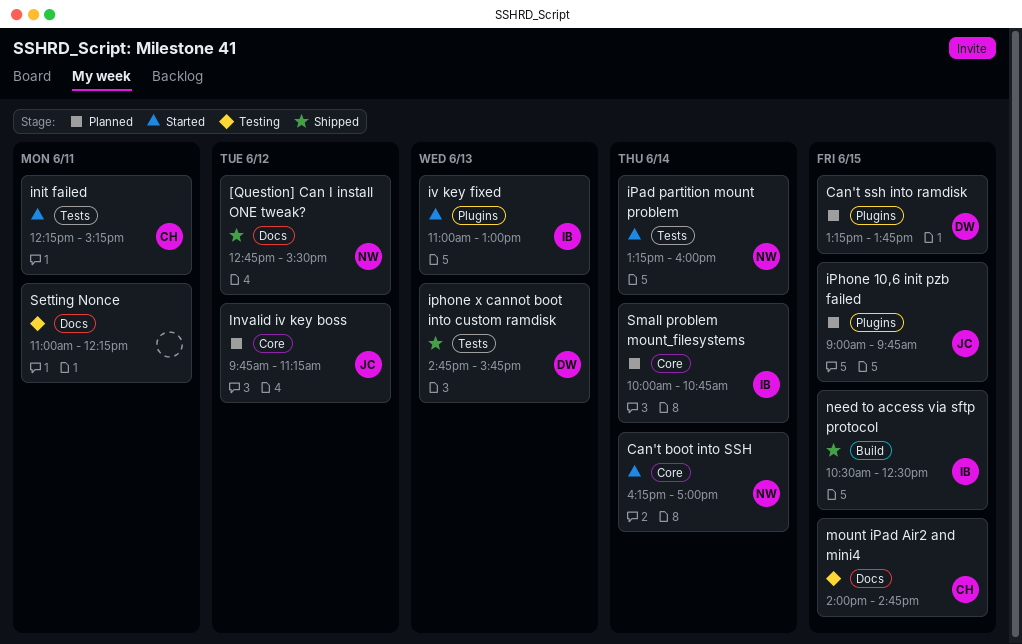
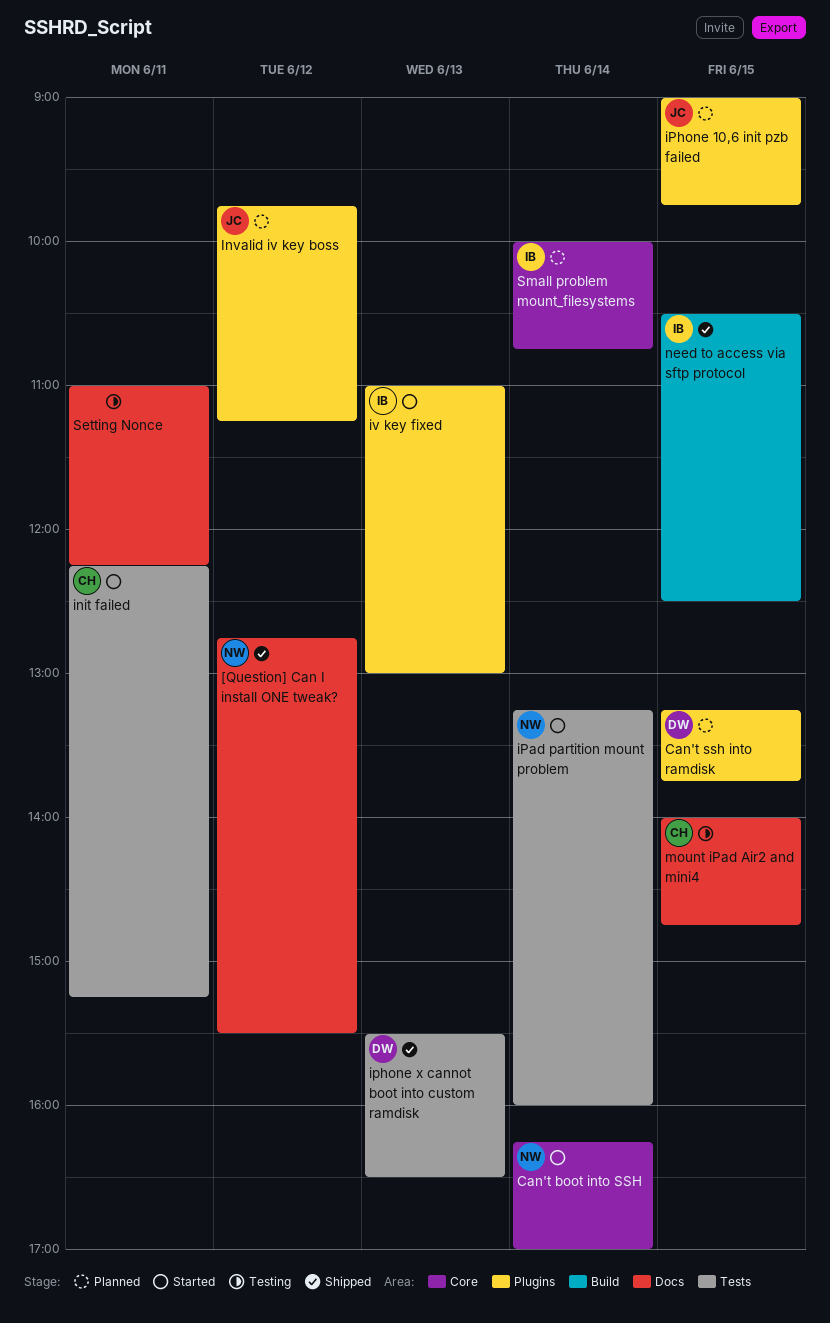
Invalid iv key boss, label: Core -> Plugins
iphone x cannot boot into custom ramdisk, begins: 14:45 -> 15:30
iphone x cannot boot into custom ramdisk, ends: 15:45 -> 16:30

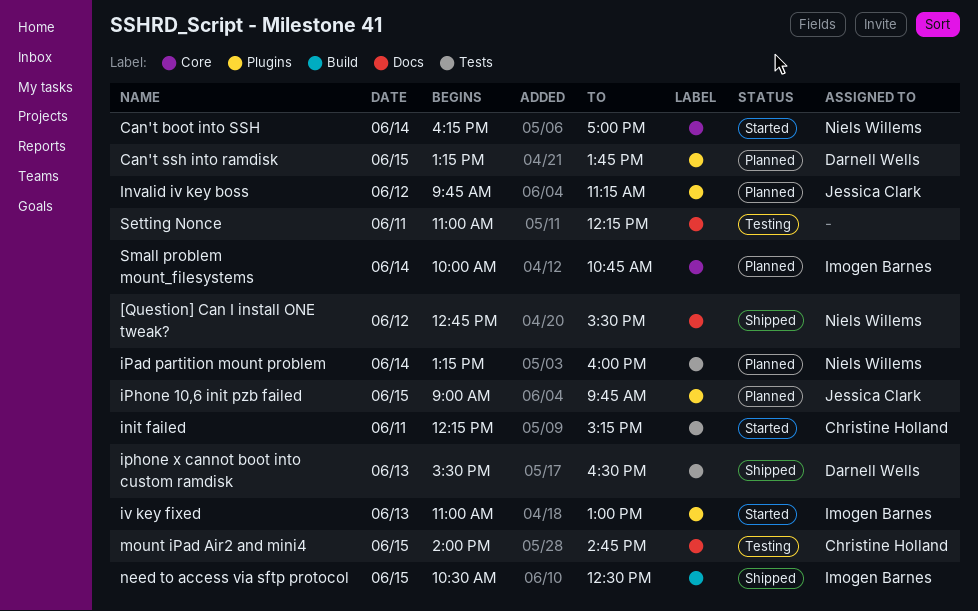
iPad partition mount problem, status: Started -> Planned

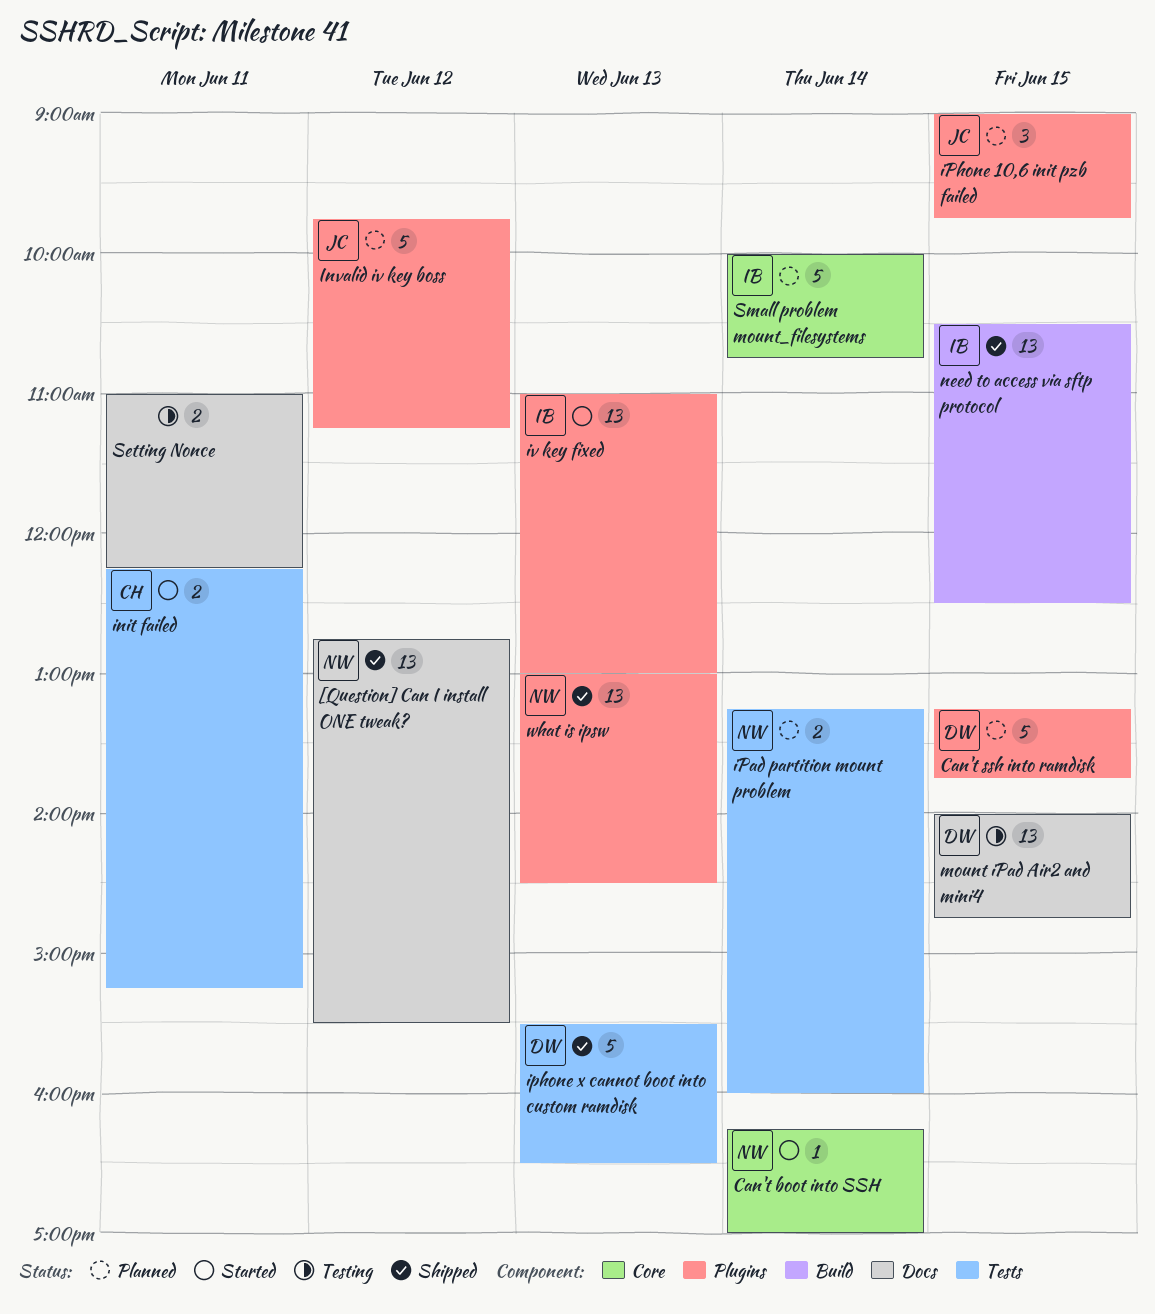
mount iPad Air2 and mini4, owner: Christine Holland -> Darnell Wells
what is ipsw: none -> present

